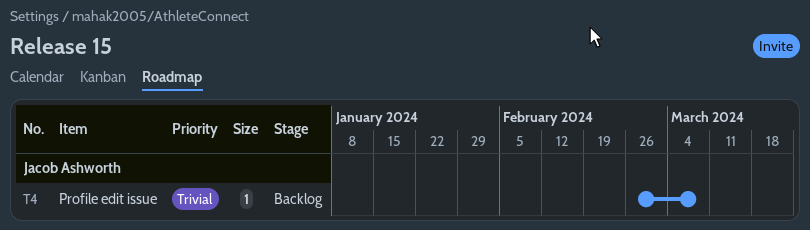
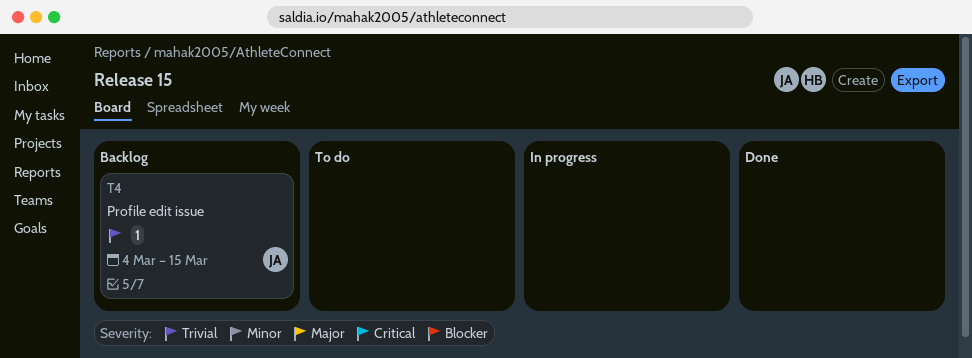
T4, start: Feb 26 -> Mar 4
T4, due: Mar 8 -> Mar 15

